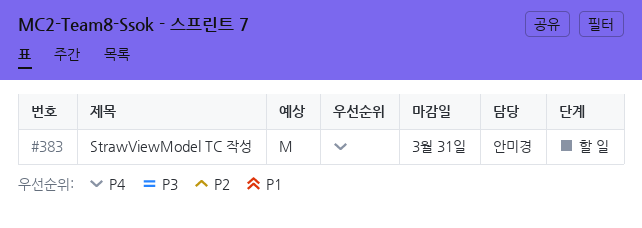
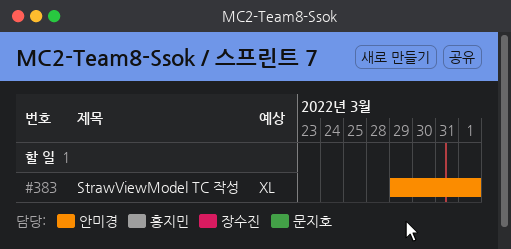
#383, estimate: M -> XL
#383, due: Mar 31 -> Apr 1

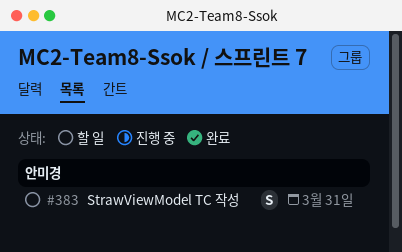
#383, estimate: XL -> S
#383, due: Apr 1 -> Mar 31

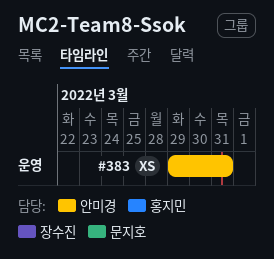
#383, estimate: S -> XS

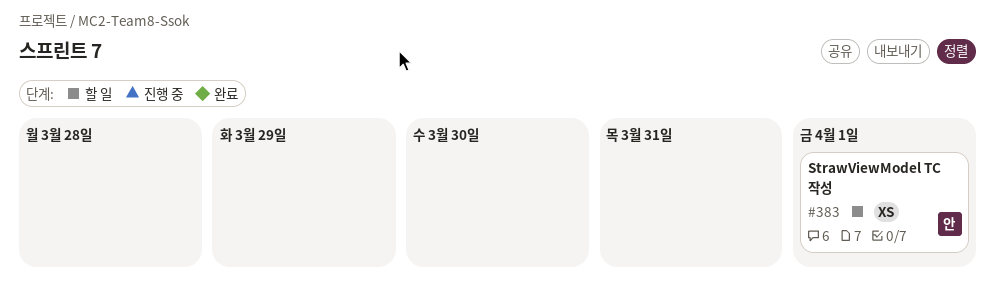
#383, due: Mar 31 -> Apr 1

